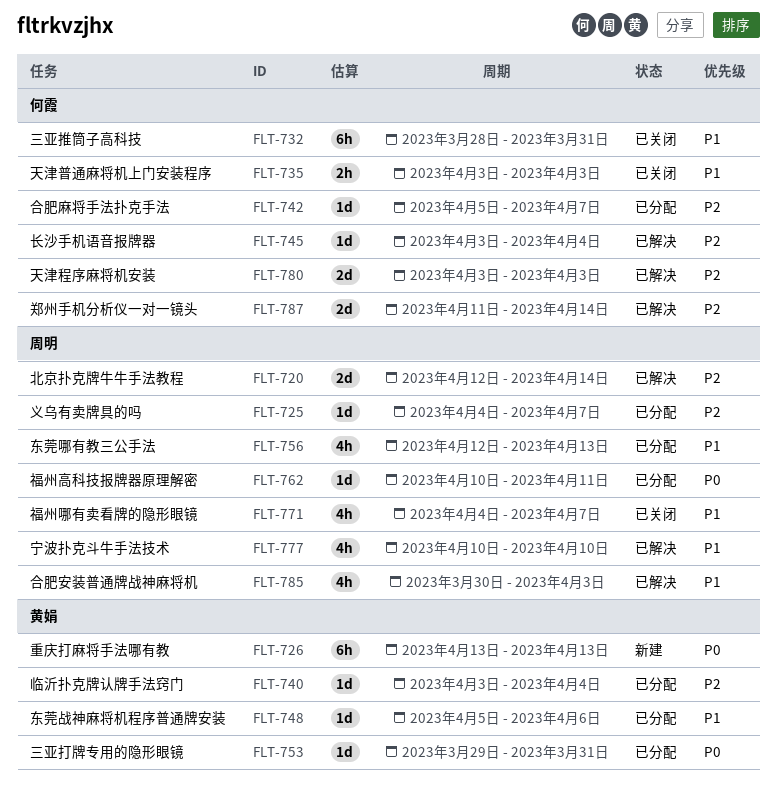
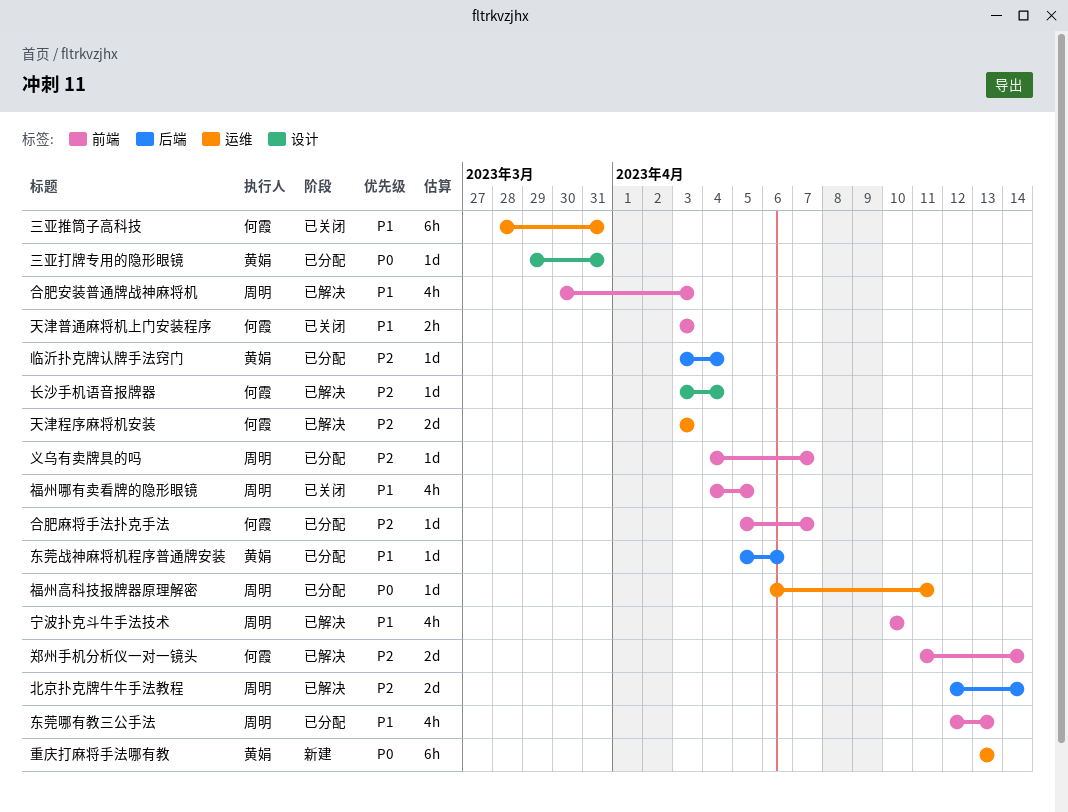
福州哪有卖看牌的隐形眼镜, due: Apr 7 -> Apr 5
福州高科技报牌器原理解密, start: Apr 10 -> Apr 6

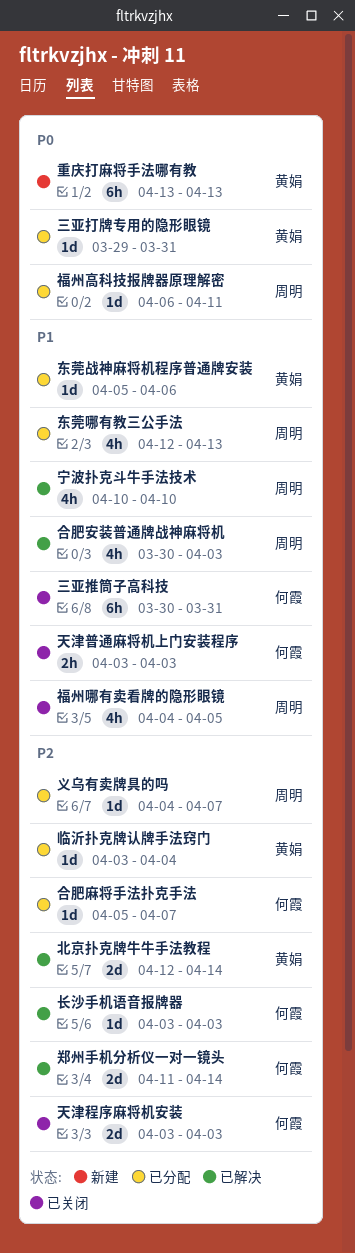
三亚推筒子高科技, start: Mar 28 -> Mar 30
北京扑克牌牛牛手法教程, owner: 周明 -> 黄娟
天津程序麻将机安装, status: 已解决 -> 已关闭
长沙手机语音报牌器, due: Apr 4 -> Apr 3

